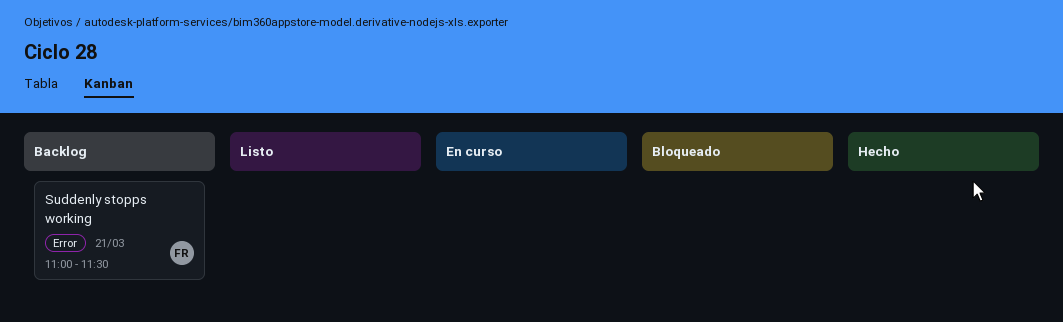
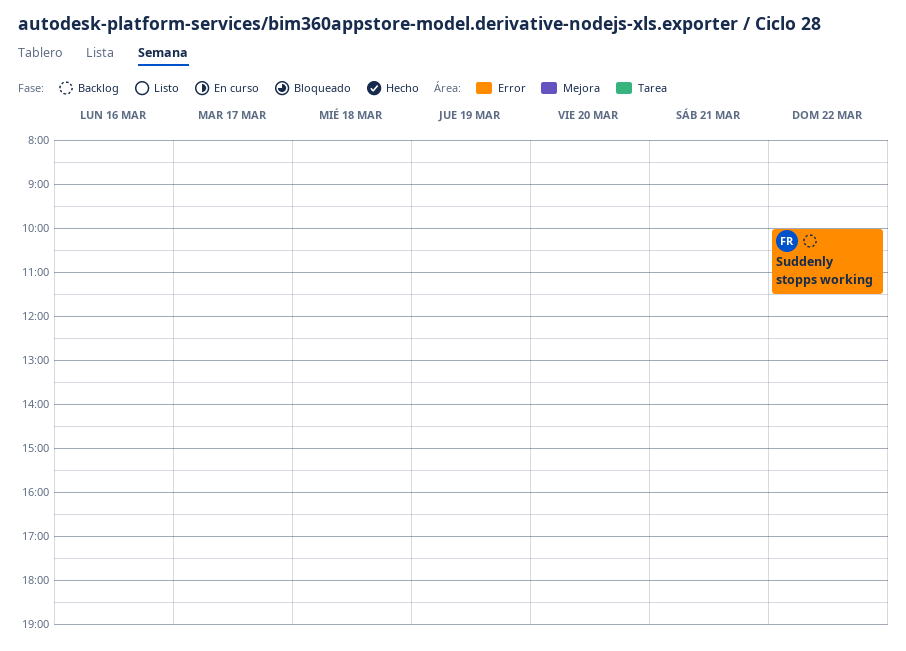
Suddenly stopps working, day: Mar 21 -> Mar 22
Suddenly stopps working, begins: 11:00 -> 10:00

